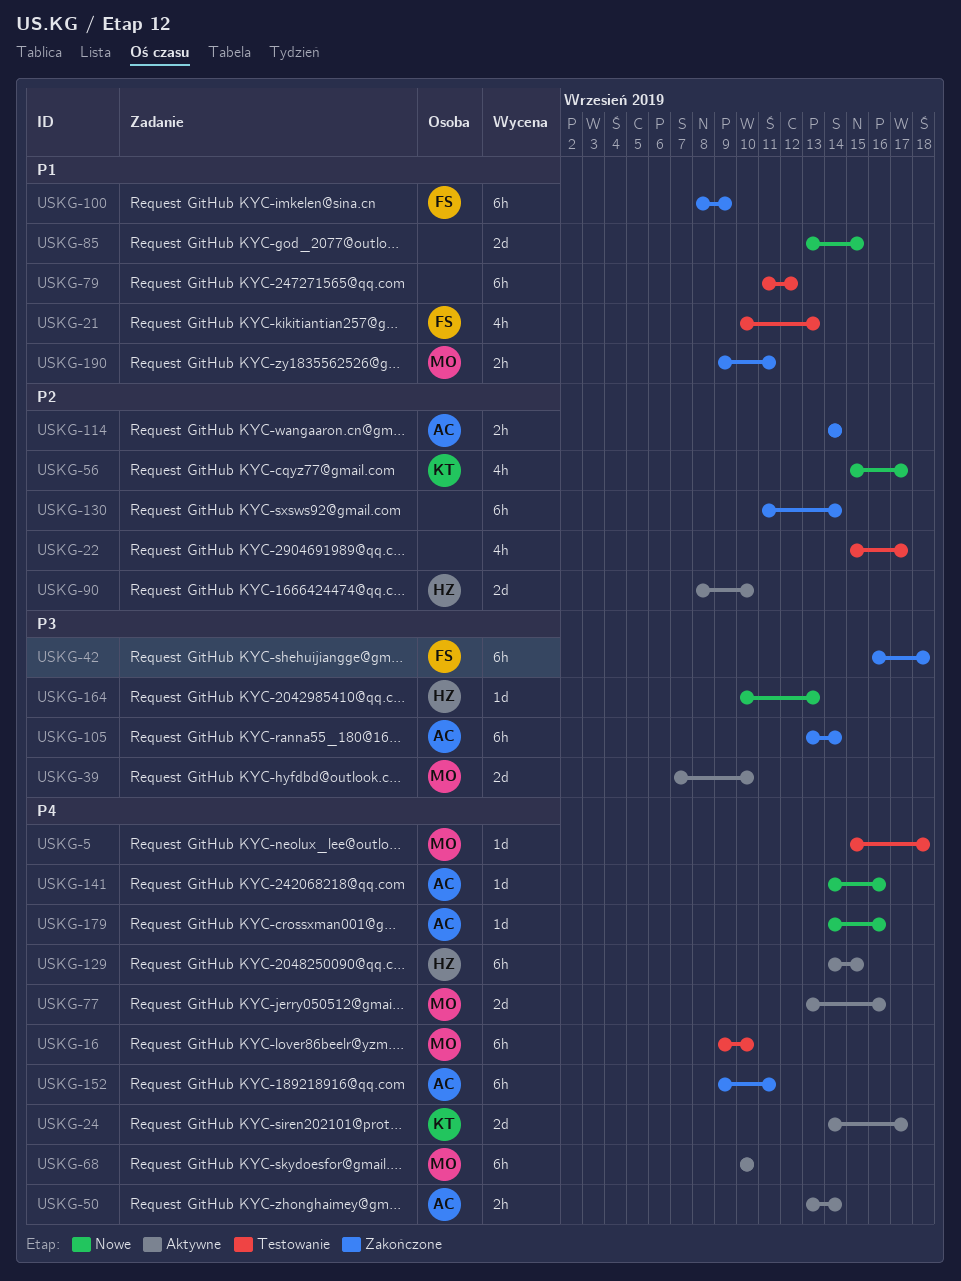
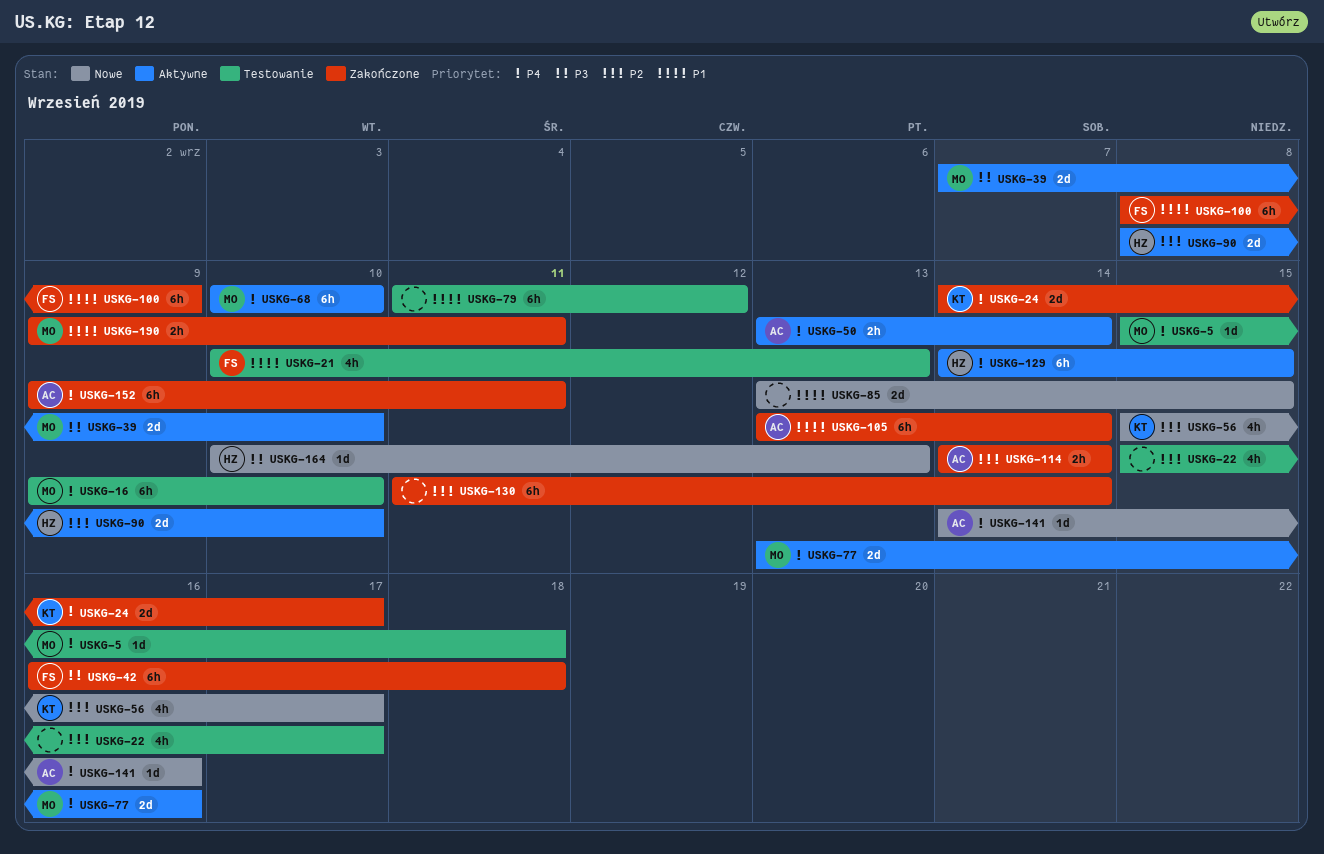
USKG-24, status: Aktywne -> Zakończone
USKG-105, priority: P3 -> P1
USKG-179: present -> none

